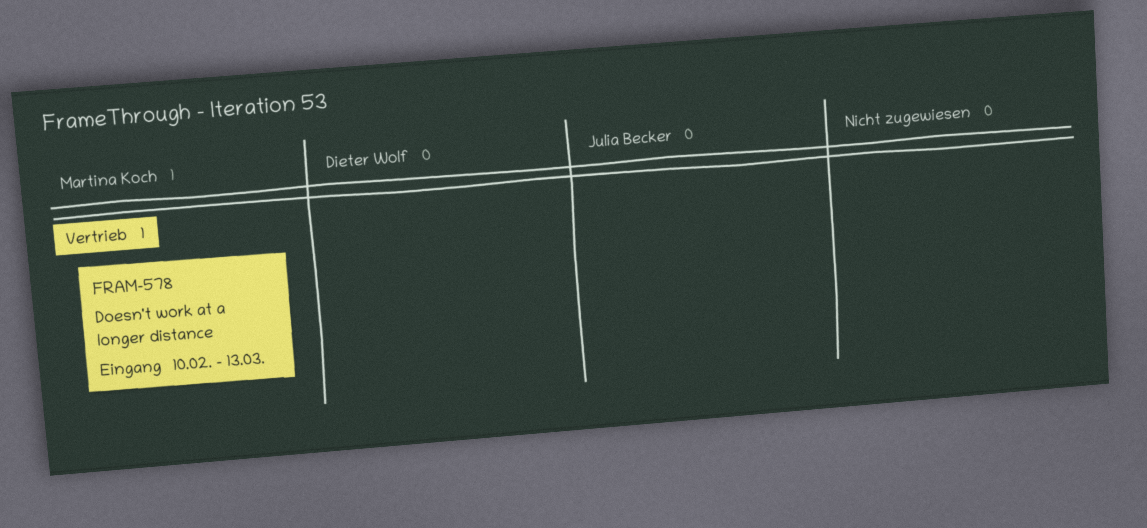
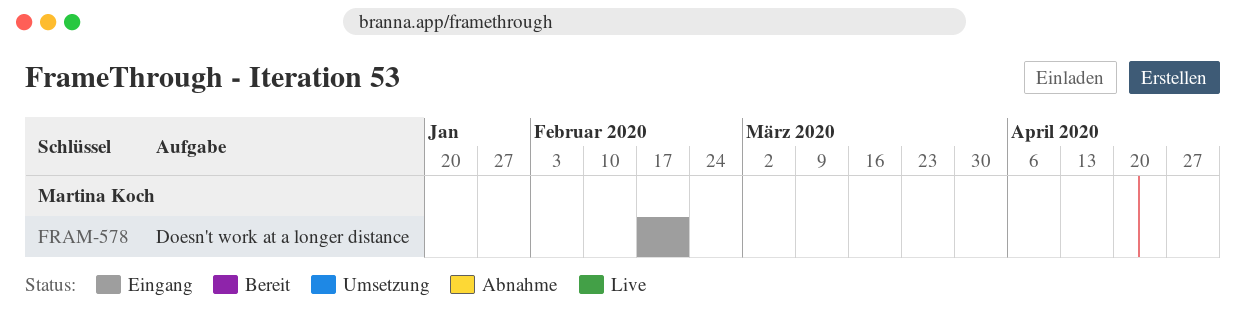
FRAM-578, start: Feb 10 -> Feb 17
FRAM-578, due: Mar 13 -> Feb 21

